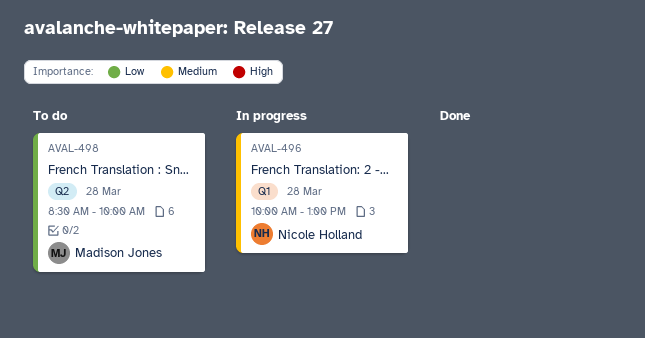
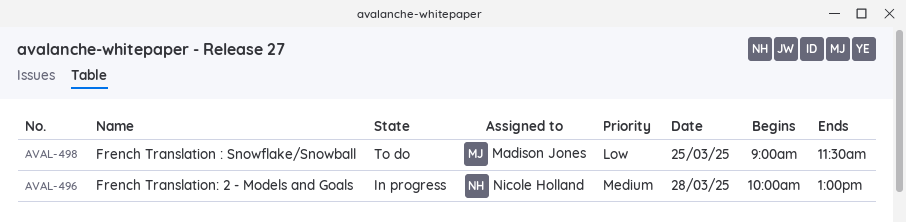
AVAL-498, day: Mar 28 -> Mar 25
AVAL-498, begins: 08:30 -> 09:00
AVAL-498, ends: 10:00 -> 11:30

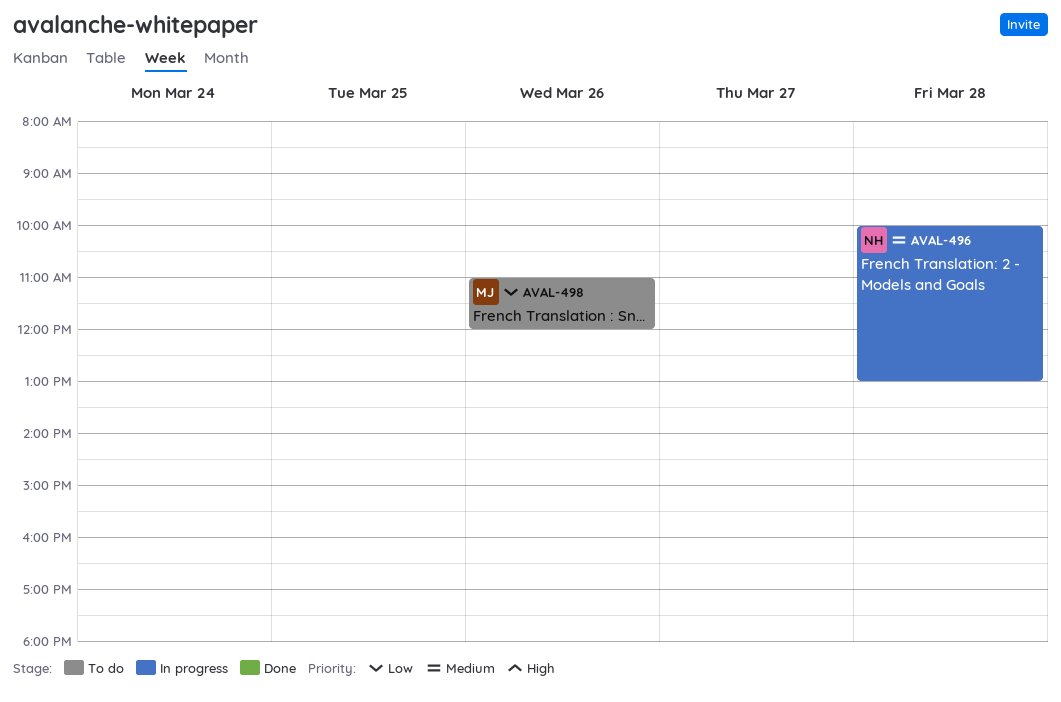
AVAL-498, day: Mar 25 -> Mar 26
AVAL-498, begins: 09:00 -> 11:00
AVAL-498, ends: 11:30 -> 12:00

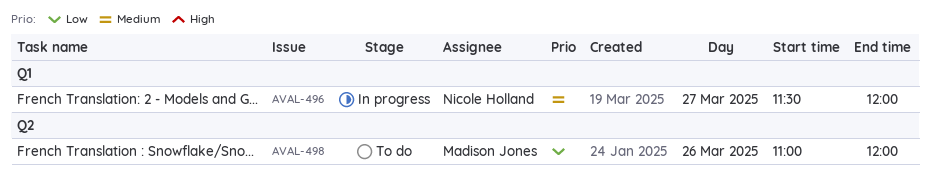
AVAL-496, day: Mar 28 -> Mar 27
AVAL-496, begins: 10:00 -> 11:30
AVAL-496, ends: 13:00 -> 12:00

